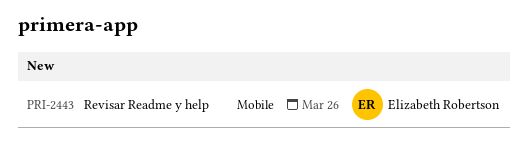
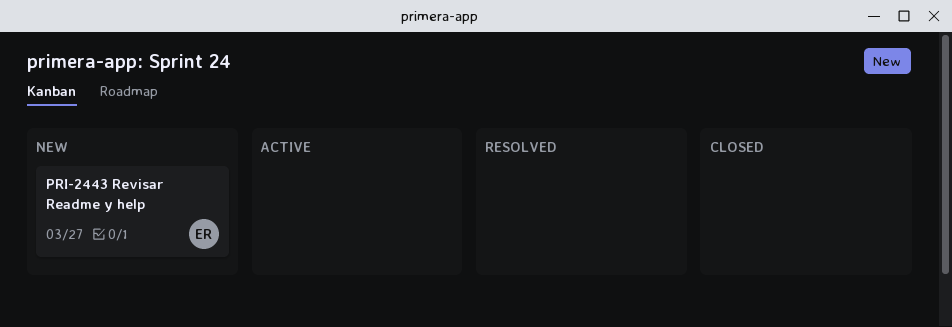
PRI-2443, due: Mar 26 -> Mar 27

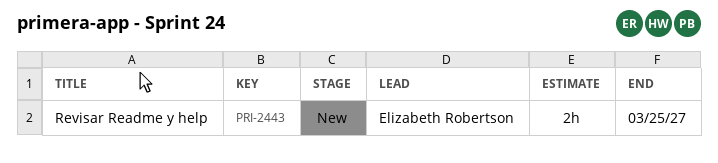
PRI-2443, due: Mar 27 -> Mar 25

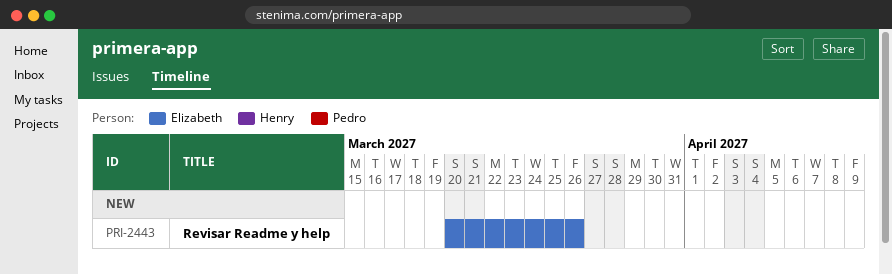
PRI-2443, due: Mar 25 -> Mar 26

